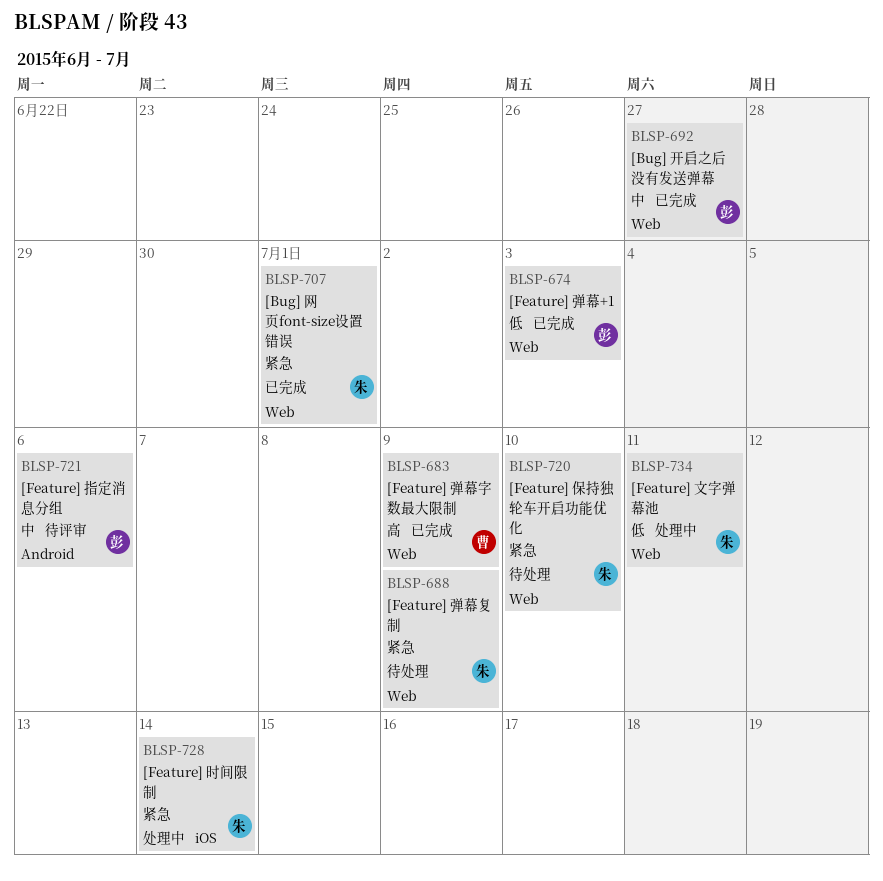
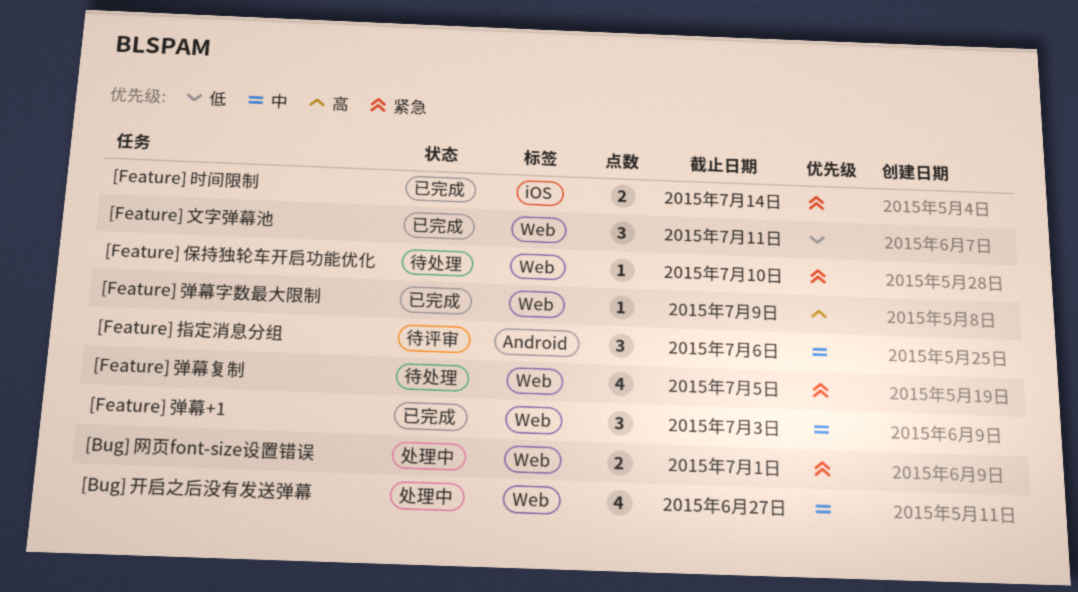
[Bug] 开启之后没有发送弹幕, status: 已完成 -> 处理中
[Bug] 网页font-size设置错误, status: 已完成 -> 处理中
[Feature] 弹幕+1, priority: 低 -> 中
[Feature] 弹幕复制, due: Jul 9 -> Jul 5
[Feature] 文字弹幕池, status: 处理中 -> 已完成
[Feature] 时间限制, status: 处理中 -> 已完成

